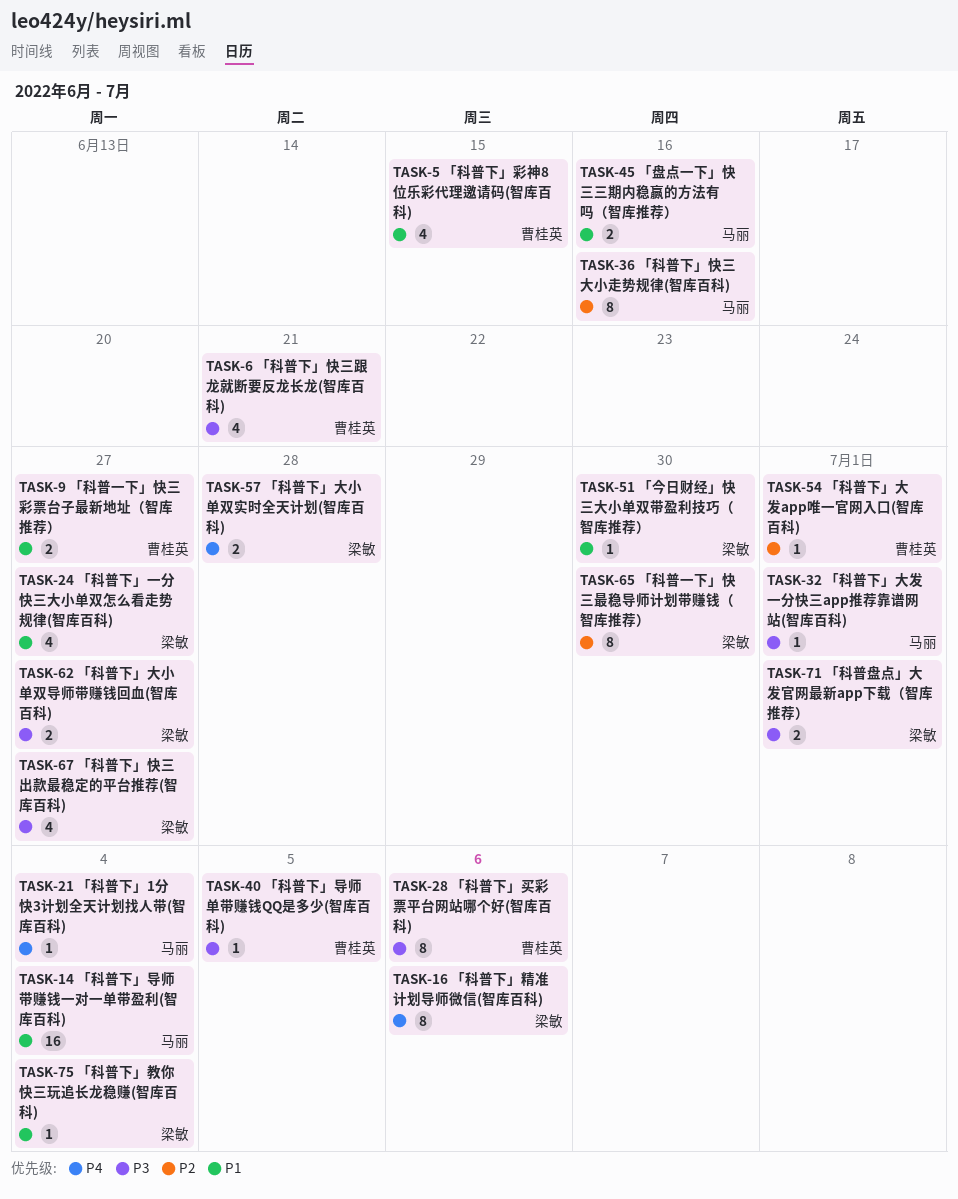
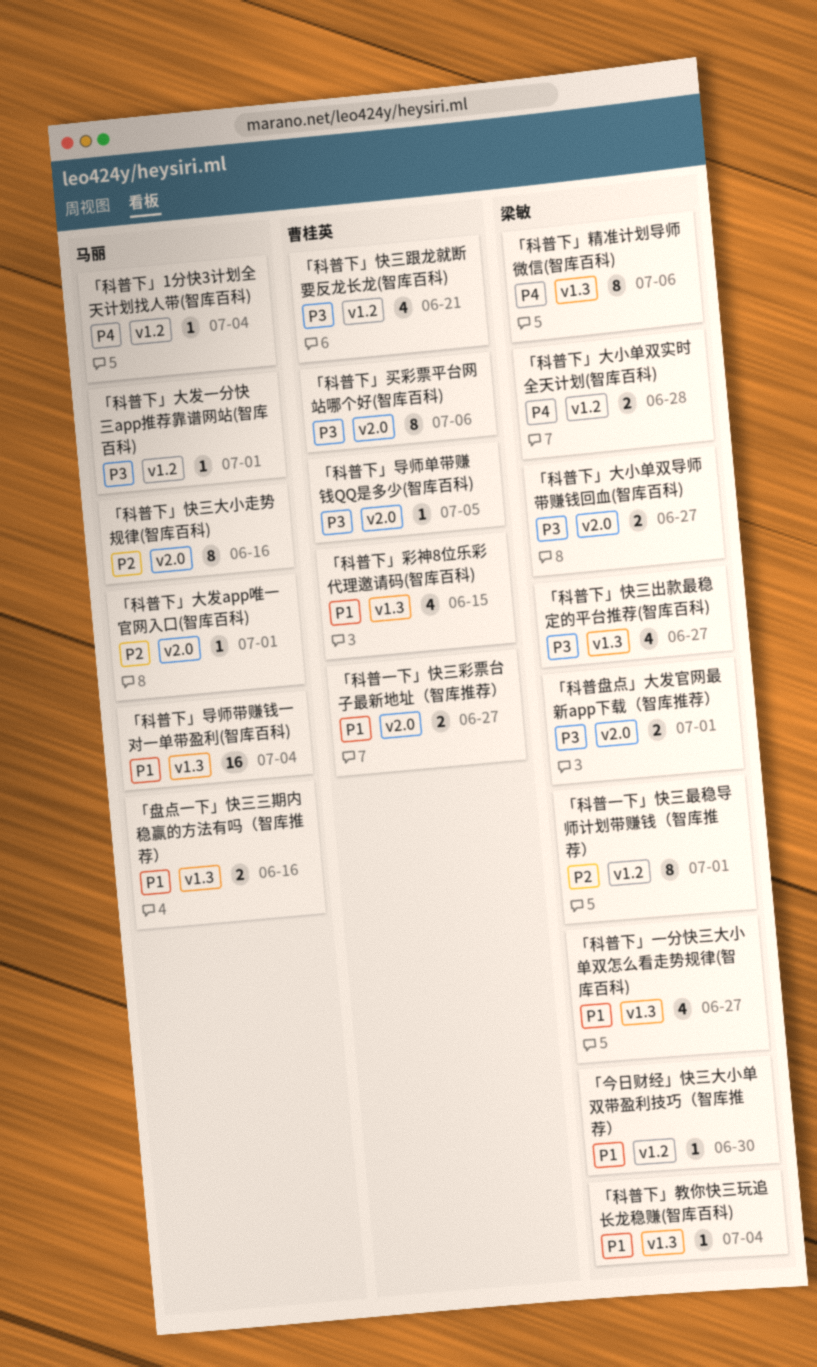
「科普一下」快三最稳导师计划带赚钱（智库推荐）, due: Jun 30 -> Jul 1
「科普下」大发app唯一官网入口(智库百科), owner: 曹桂英 -> 马丽

